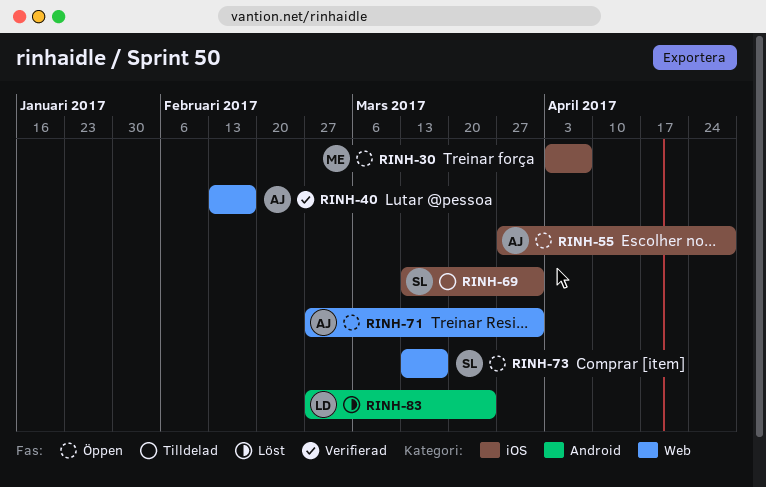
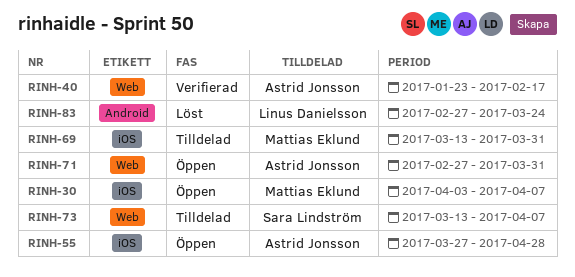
RINH-40, start: Feb 13 -> Jan 23
RINH-69, owner: Sara Lindström -> Mattias Eklund
RINH-73, status: Öppen -> Tilldelad
RINH-73, due: Mar 17 -> Apr 7

